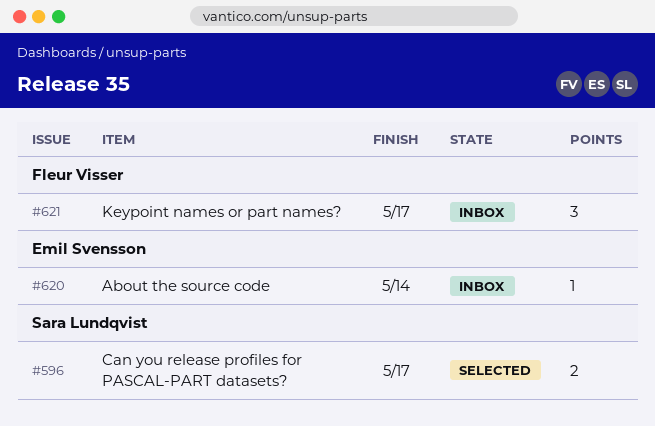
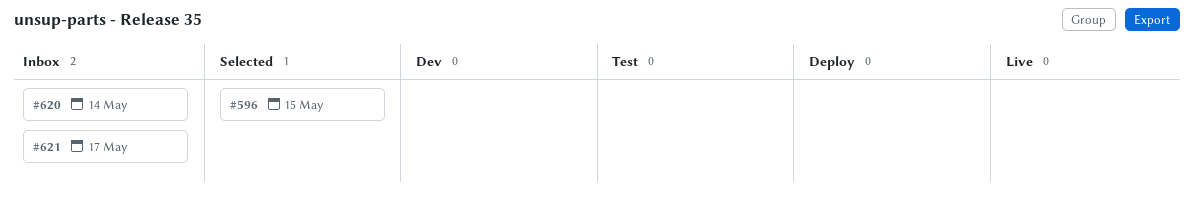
#596, due: May 17 -> May 15

